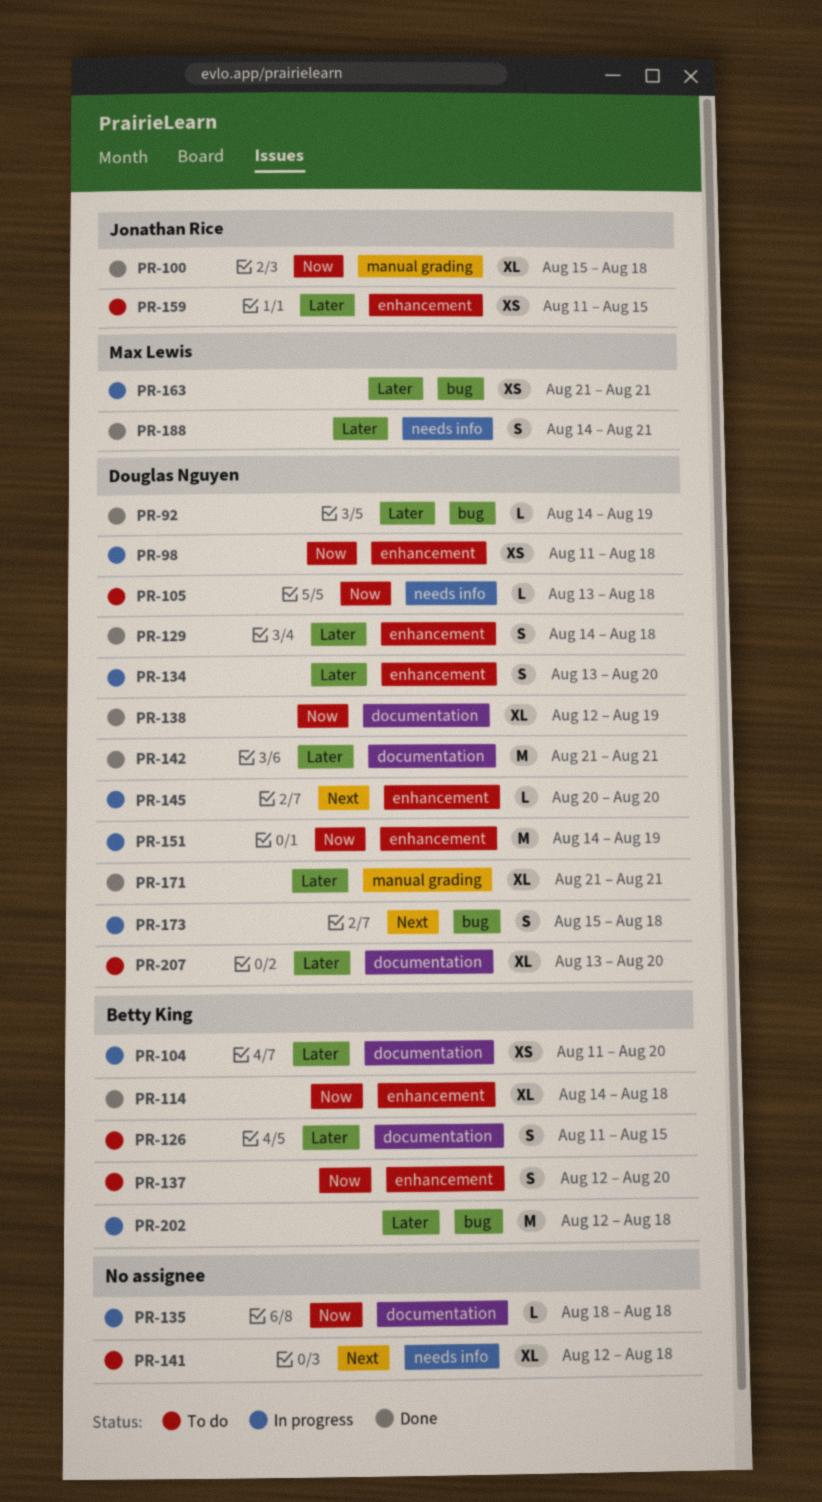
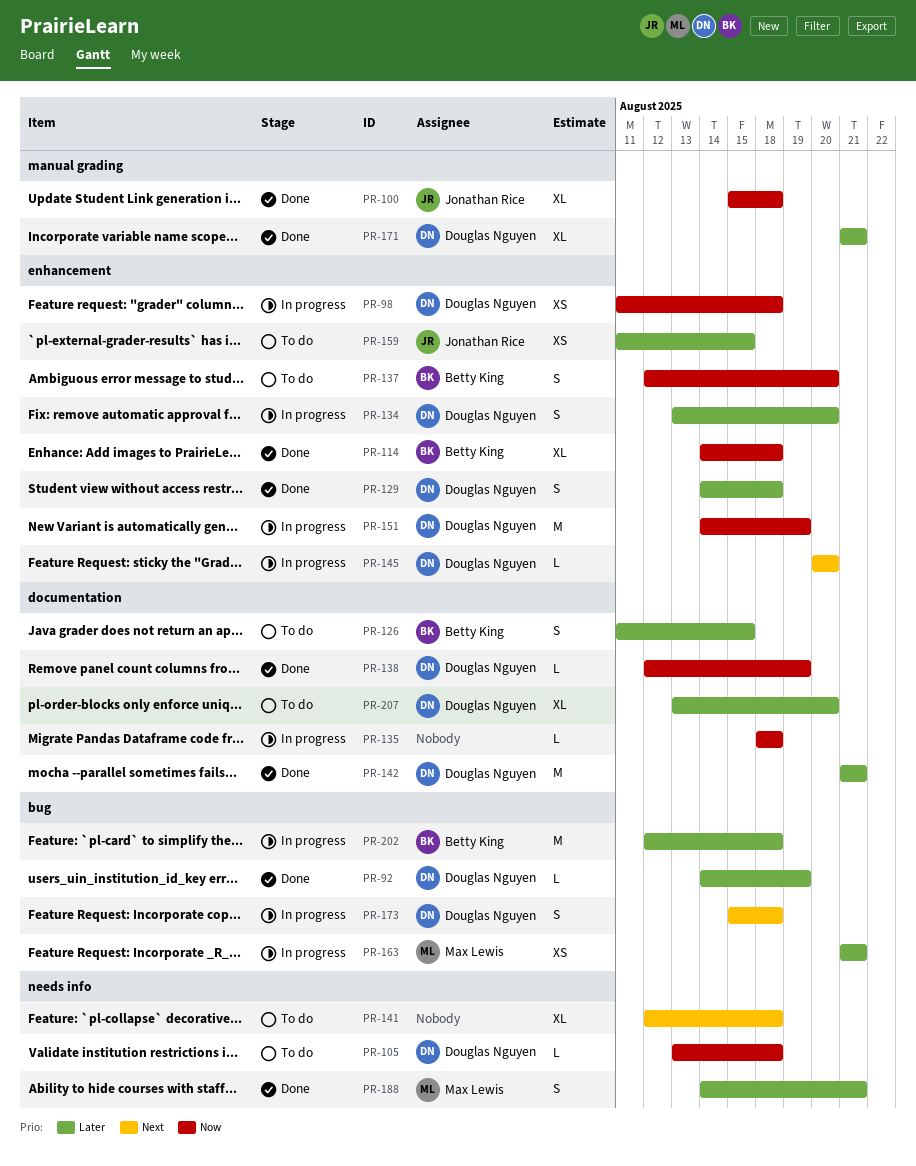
PR-104: present -> none
PR-138, estimate: XL -> L

